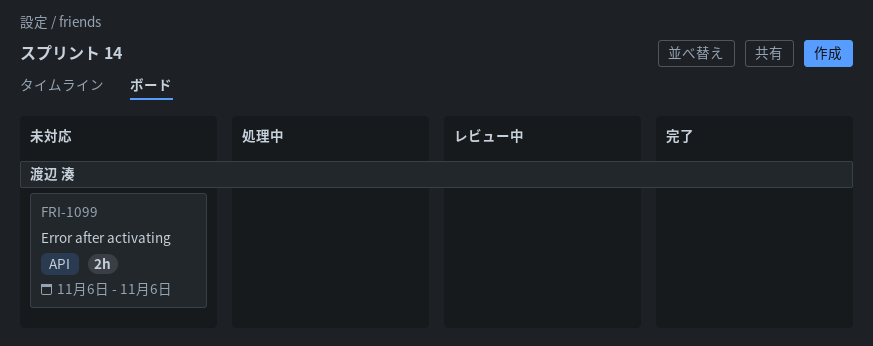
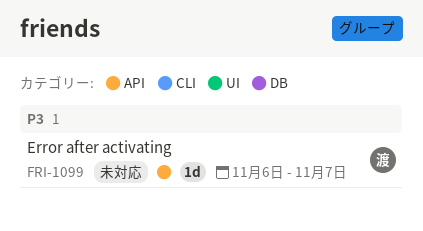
FRI-1099, estimate: 2h -> 1d
FRI-1099, due: Nov 6 -> Nov 7

